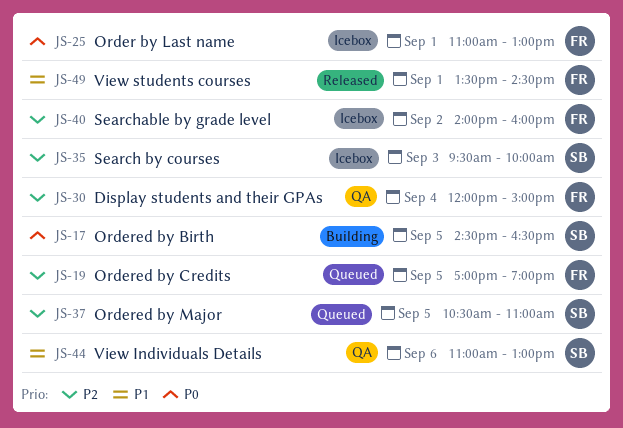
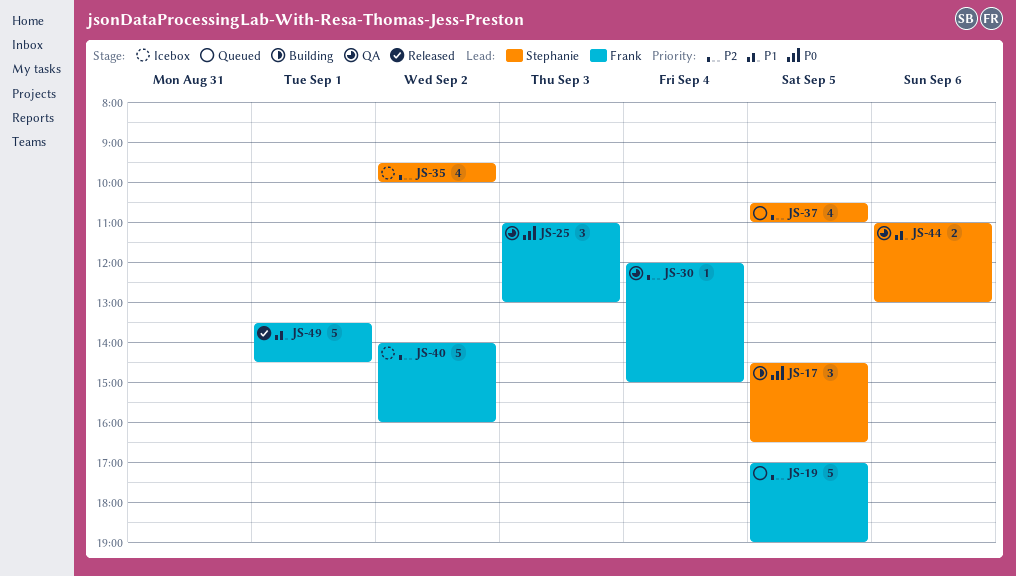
JS-25, status: Icebox -> QA
JS-25, day: Sep 1 -> Sep 3
JS-35, day: Sep 3 -> Sep 2

